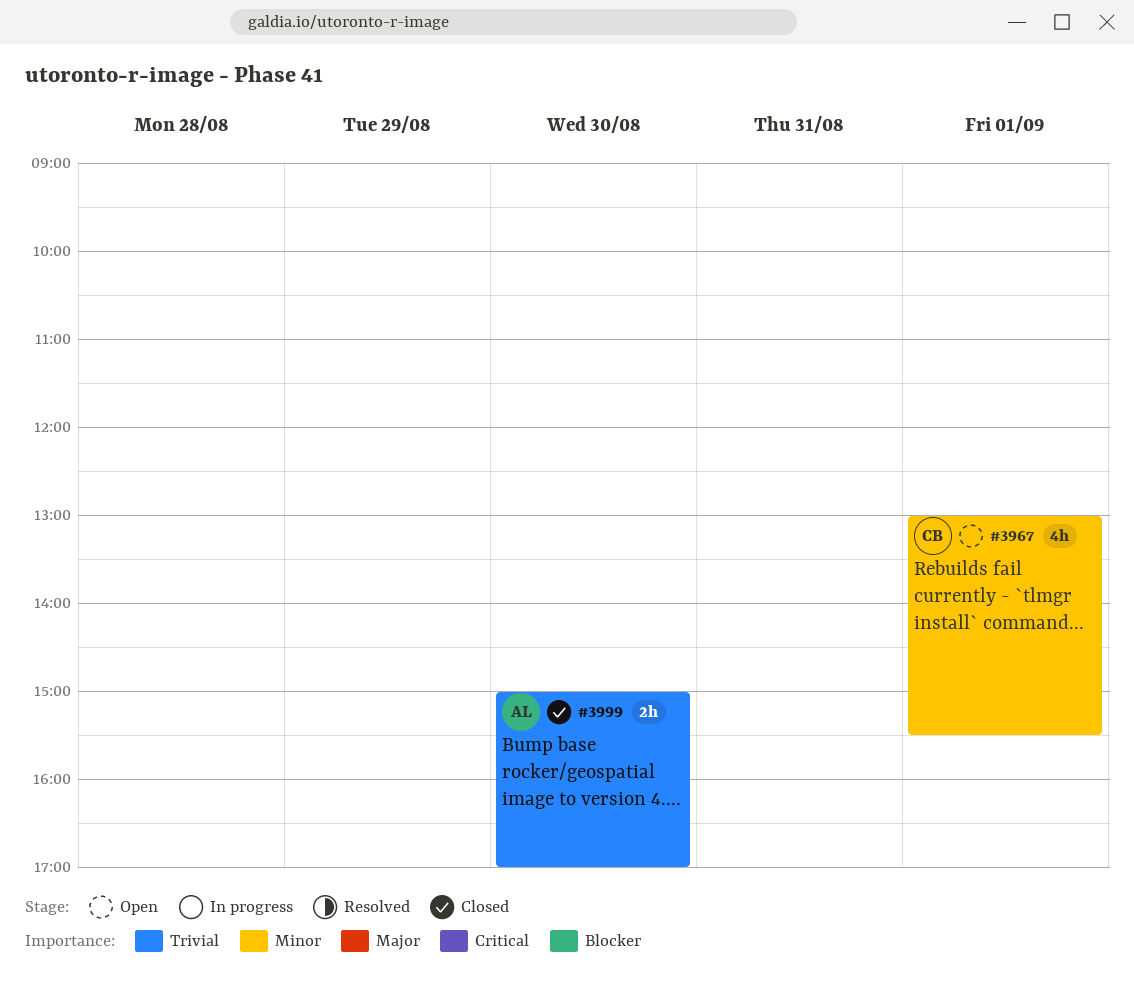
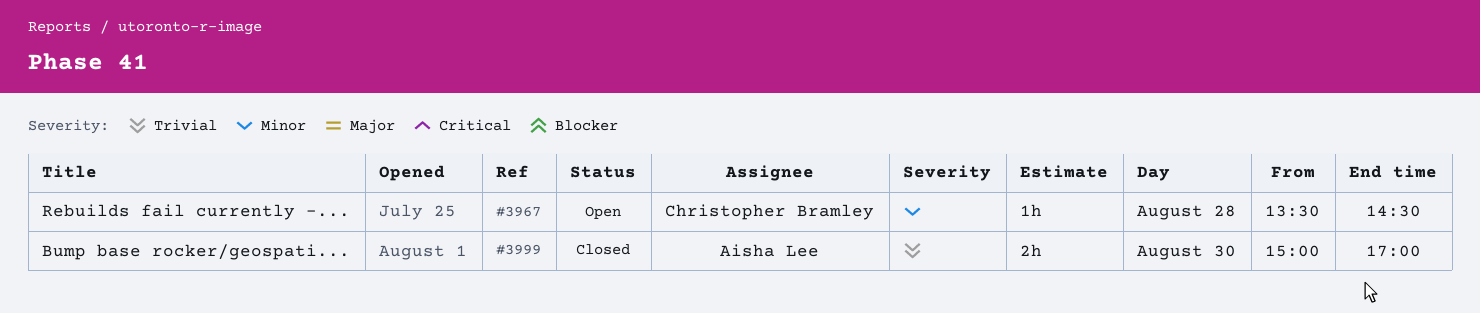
#3967, estimate: 4h -> 1h
#3967, day: Sep 1 -> Aug 28
#3967, begins: 13:00 -> 13:30
#3967, ends: 15:30 -> 14:30

